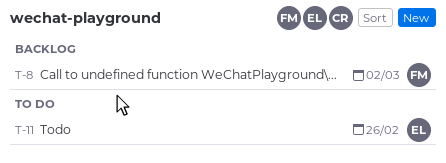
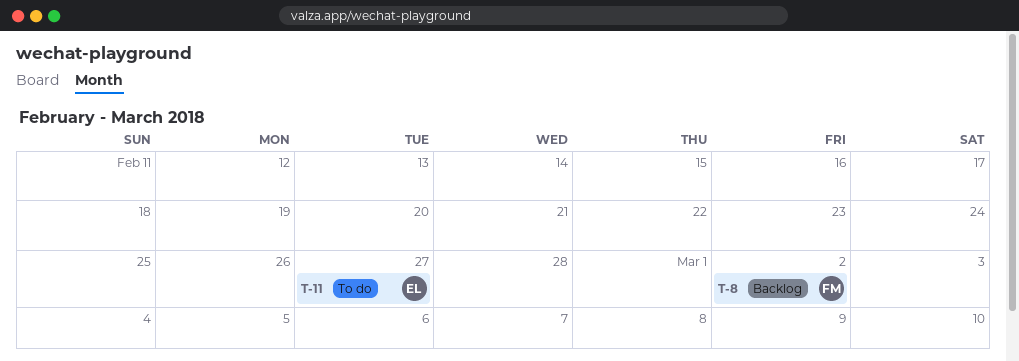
T-11, due: Feb 26 -> Feb 27

